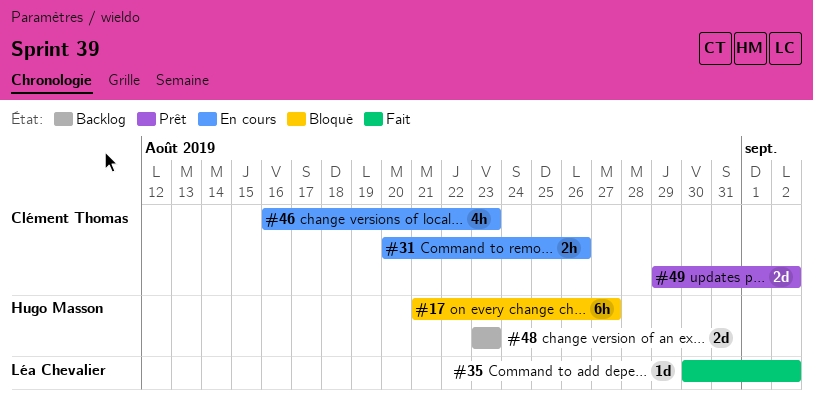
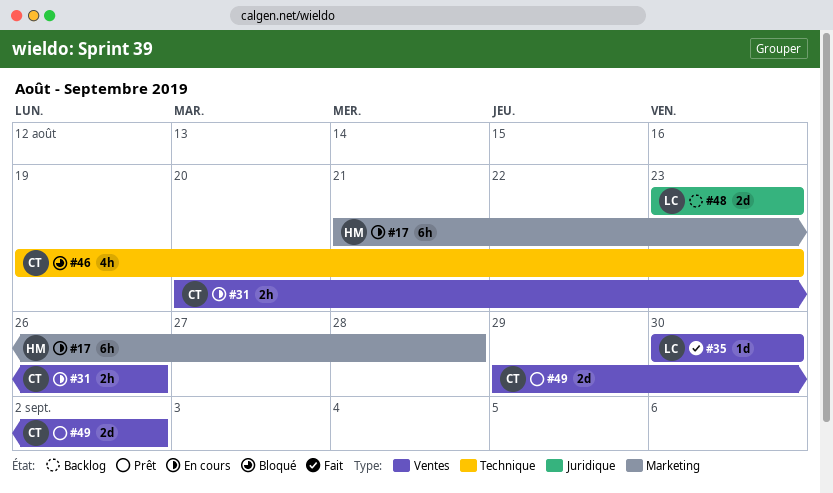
#17, status: Bloqué -> En cours
#17, due: Aug 27 -> Aug 28
#35, due: Sep 2 -> Aug 30
#46, status: En cours -> Bloqué
#46, start: Aug 16 -> Aug 19
#48, owner: Hugo Masson -> Léa Chevalier

